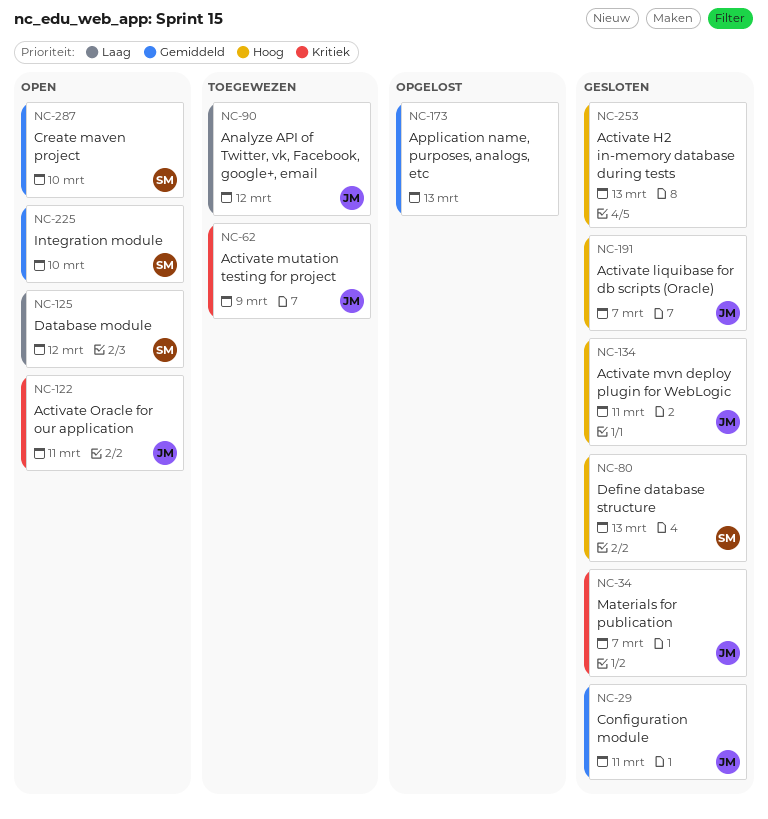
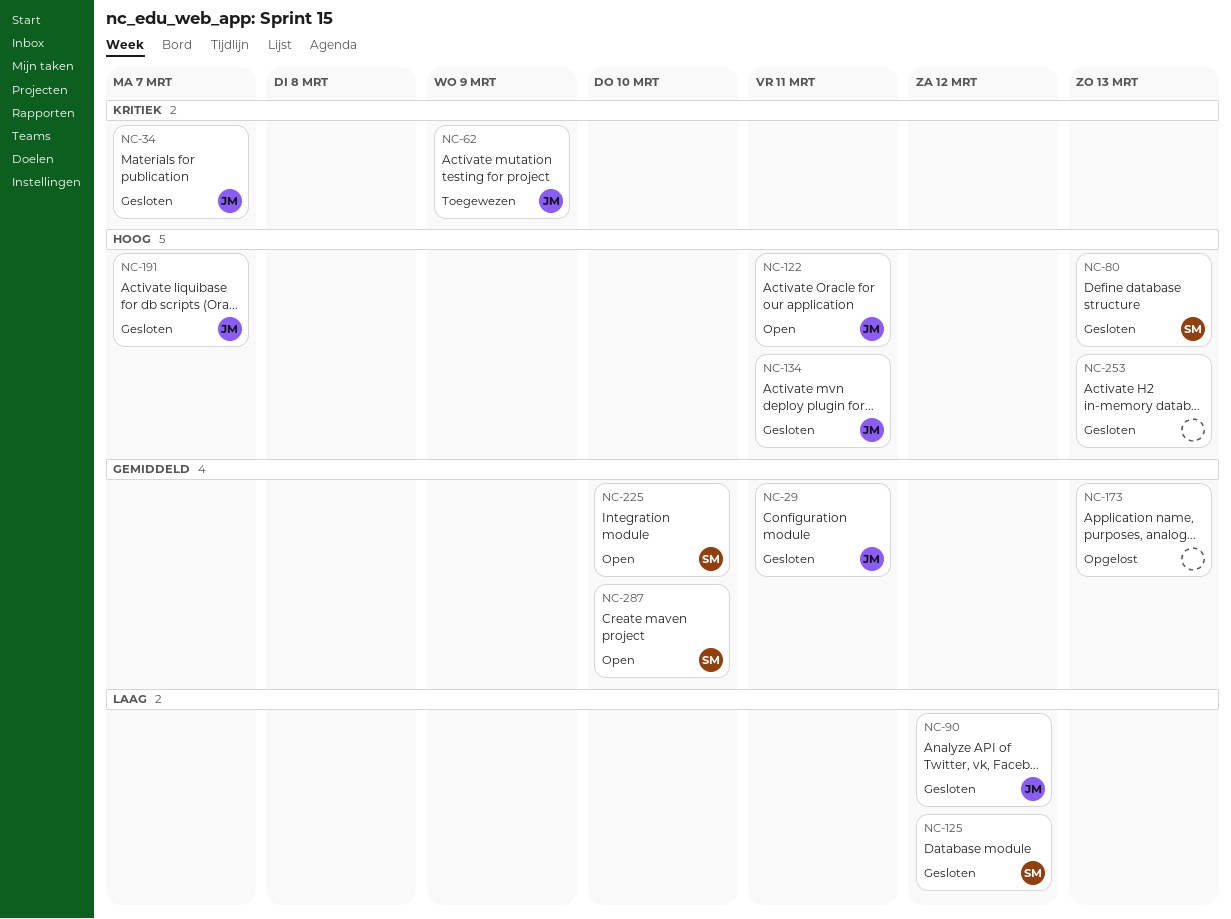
NC-90, status: Toegewezen -> Gesloten
NC-122, priority: Kritiek -> Hoog
NC-125, status: Open -> Gesloten

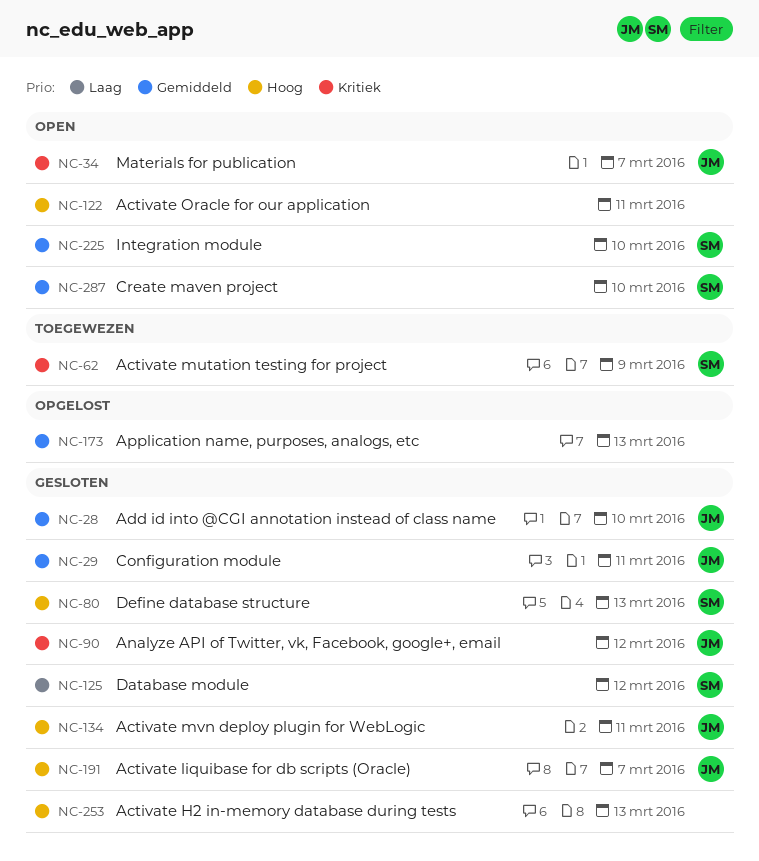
NC-28: none -> present
NC-34, status: Gesloten -> Open
NC-62, owner: JM -> SM
NC-90, priority: Laag -> Kritiek
NC-122, owner: JM -> none

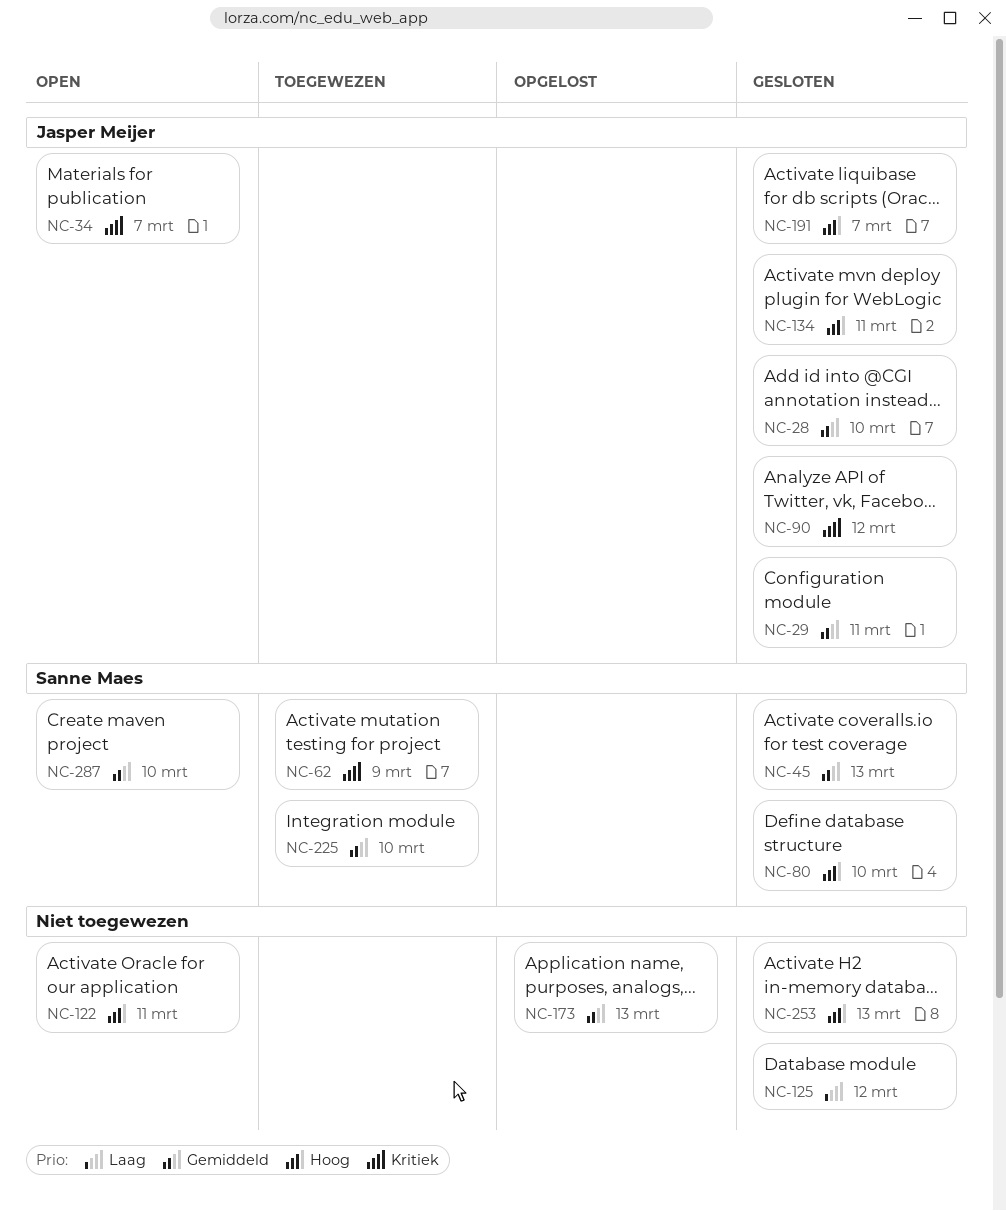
NC-45: none -> present
NC-80, due: Mar 13 -> Mar 10
NC-125, owner: Sanne Maes -> none
NC-225, status: Open -> Toegewezen

